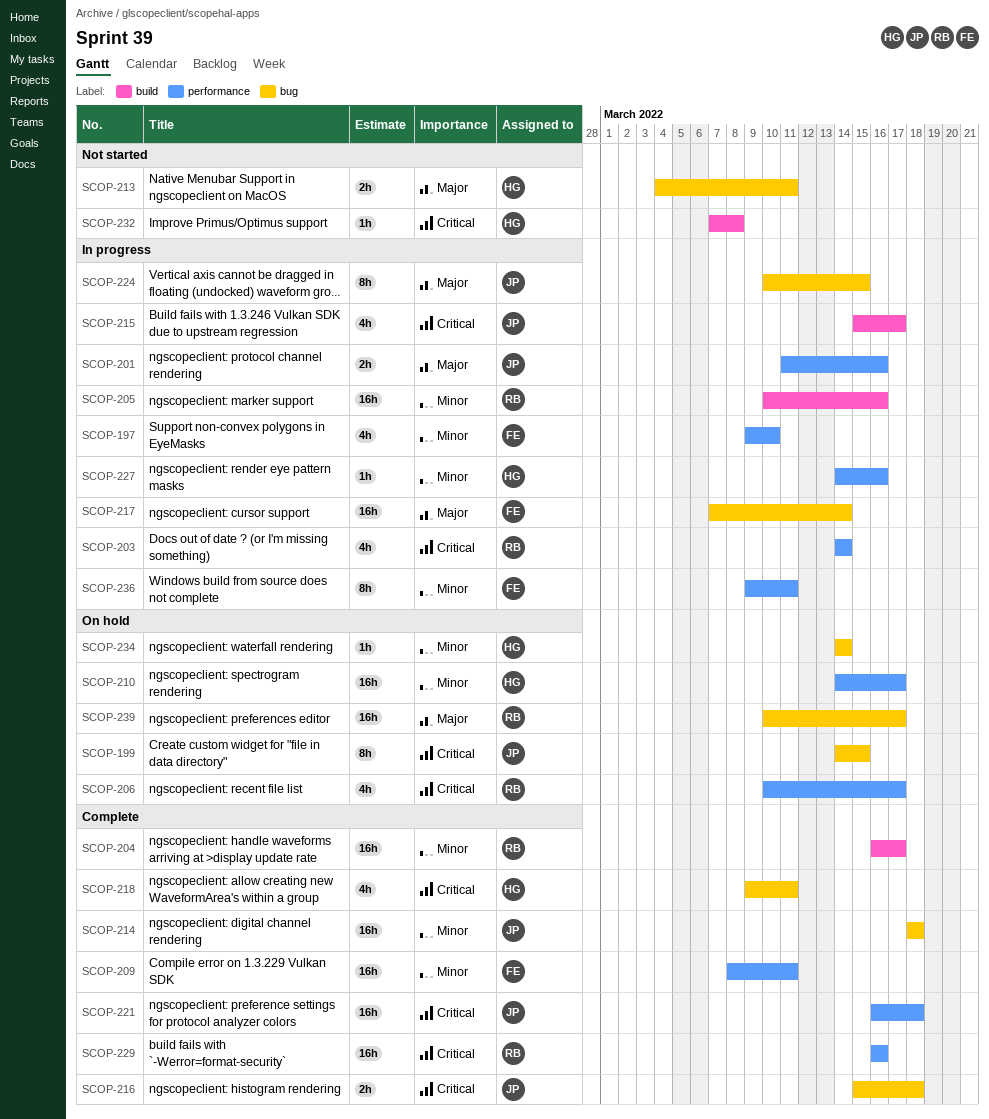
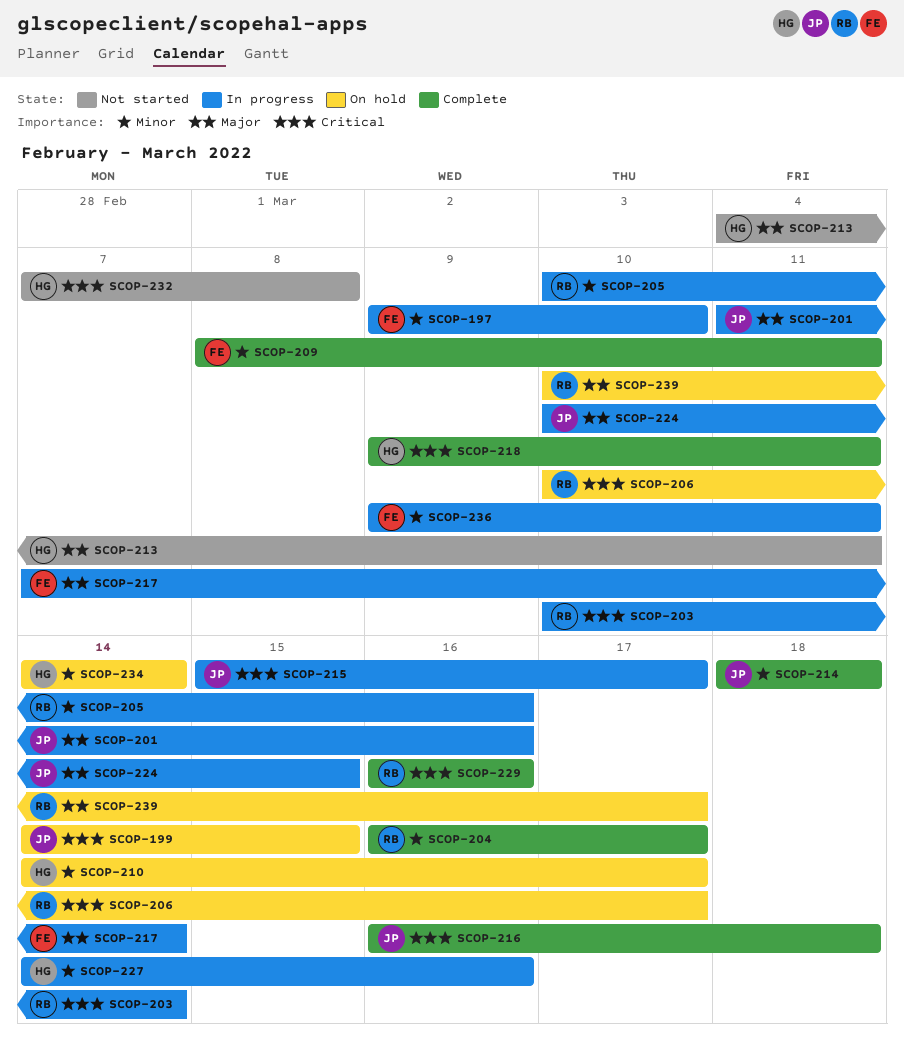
SCOP-203, start: Mar 14 -> Mar 10
SCOP-216, start: Mar 15 -> Mar 16
SCOP-221: present -> none

